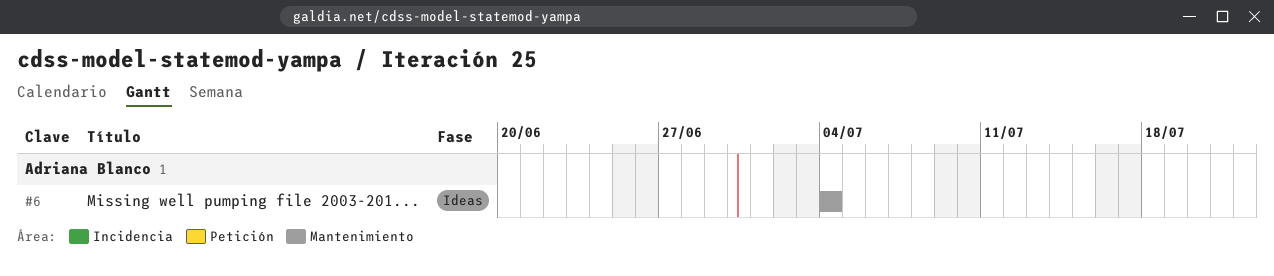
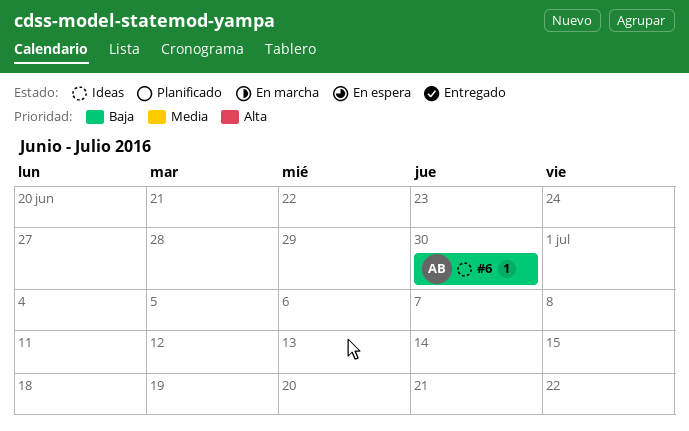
#6, start: Jul 4 -> Jun 30
#6, due: Jul 4 -> Jun 30

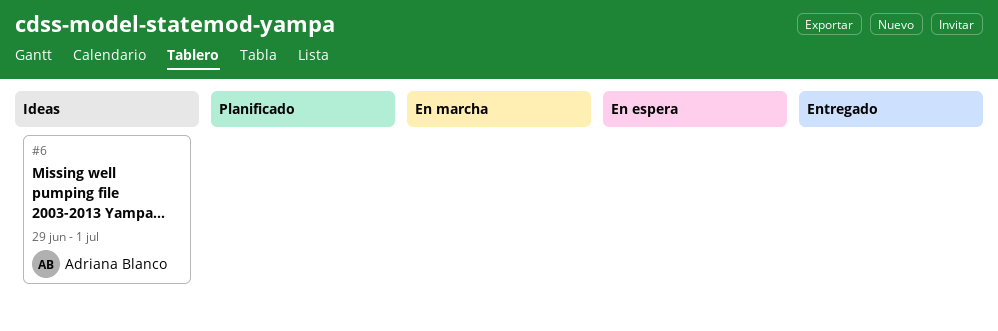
#6, start: Jun 30 -> Jun 29
#6, due: Jun 30 -> Jul 1

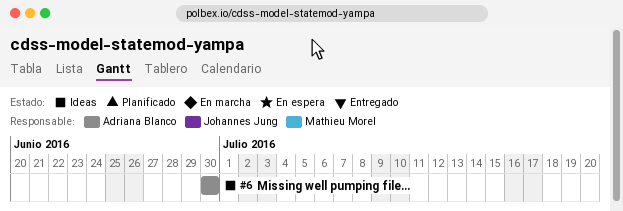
#6, start: Jun 29 -> Jun 30
#6, due: Jul 1 -> Jun 30

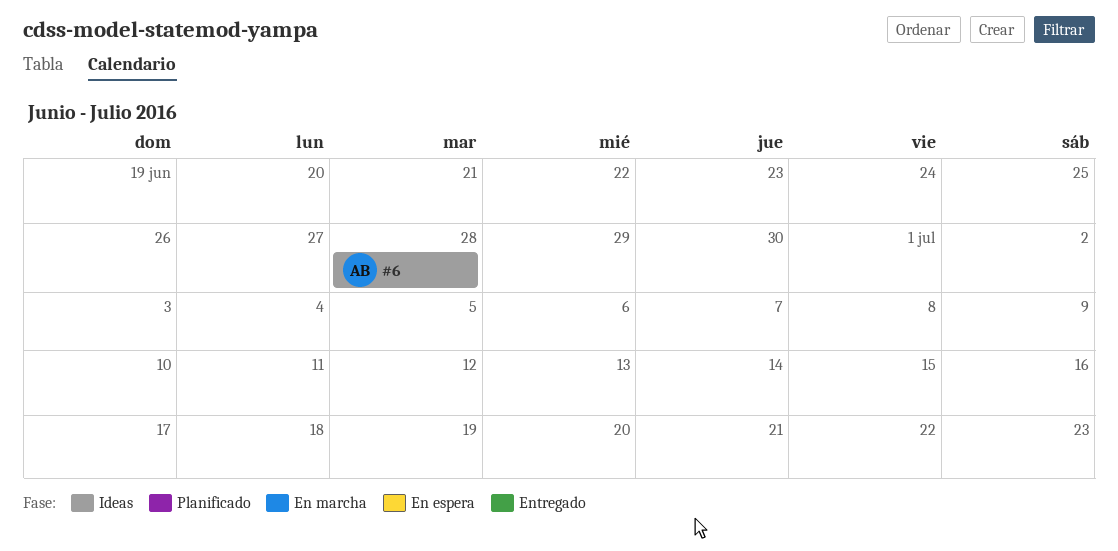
#6, start: Jun 30 -> Jun 28
#6, due: Jun 30 -> Jun 28

